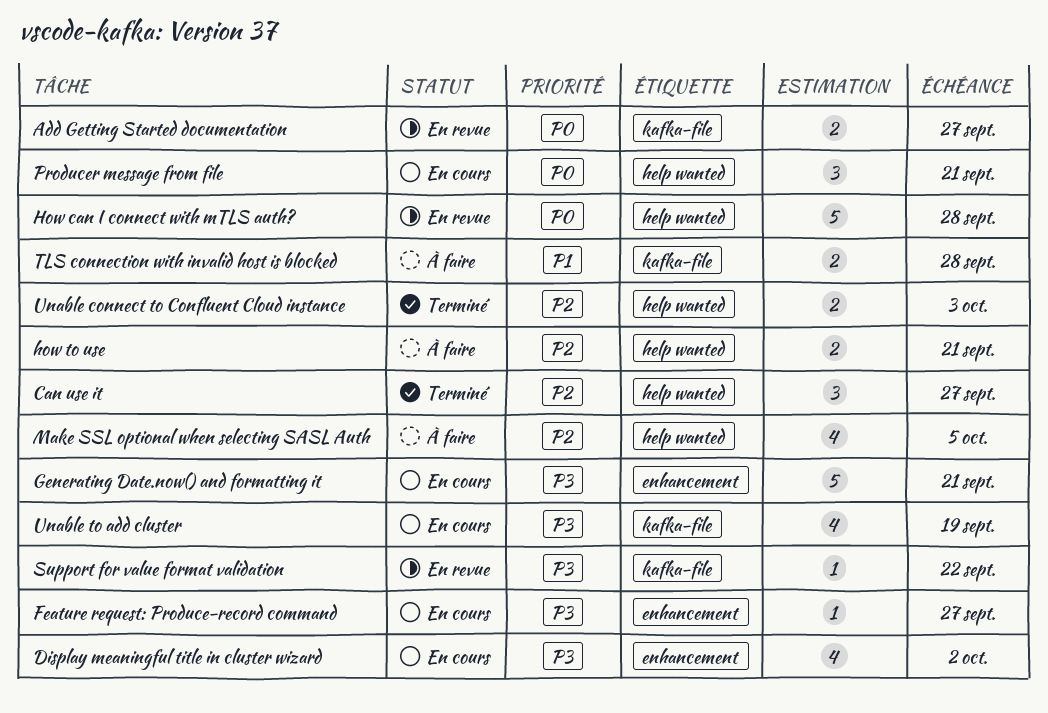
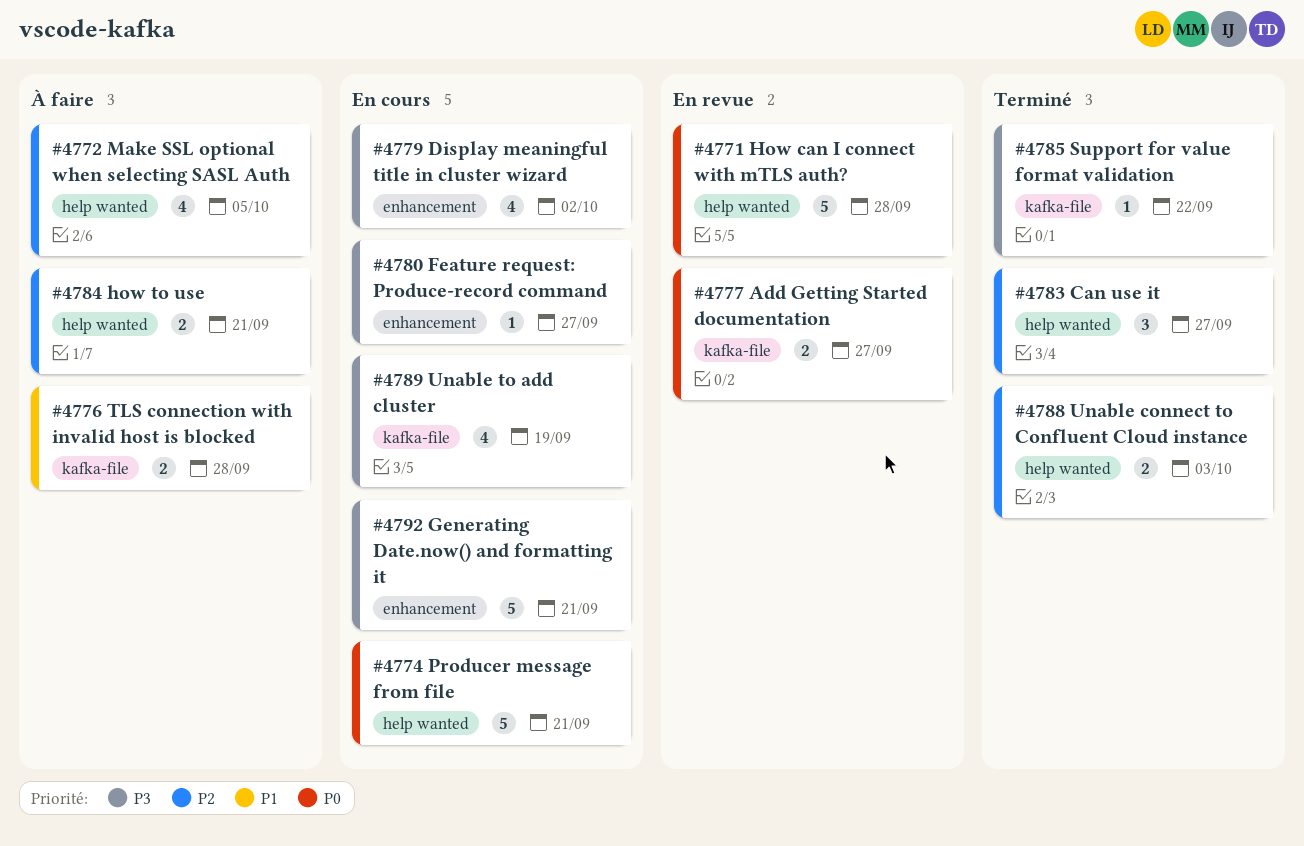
Producer message from file, estimate: 3 -> 5
Support for value format validation, status: En revue -> Terminé

